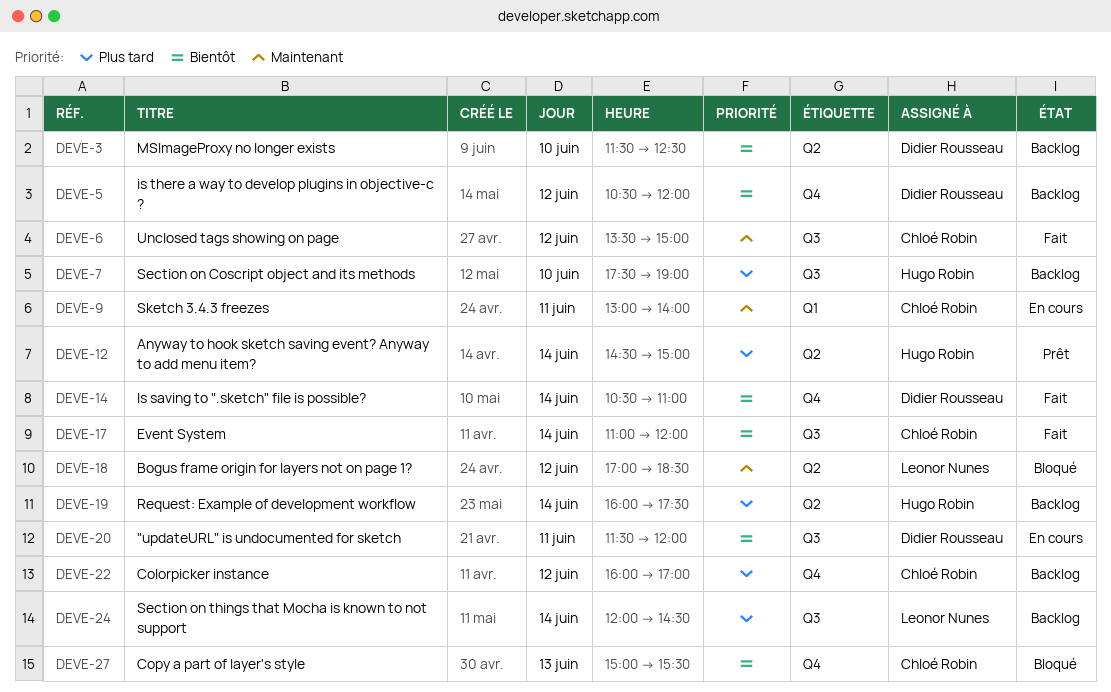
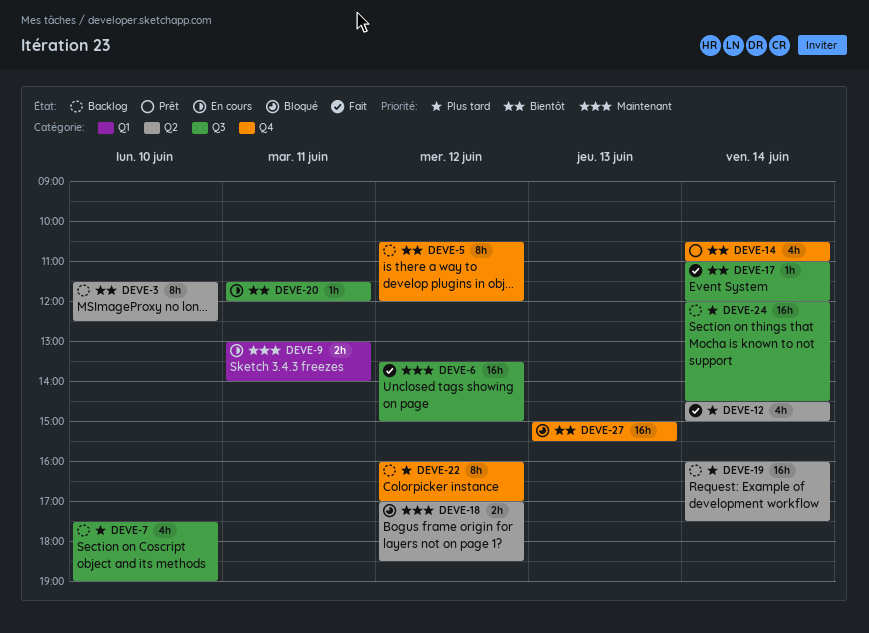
DEVE-12, status: Prêt -> Fait
DEVE-14, status: Fait -> Prêt

